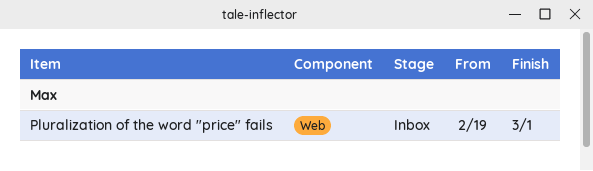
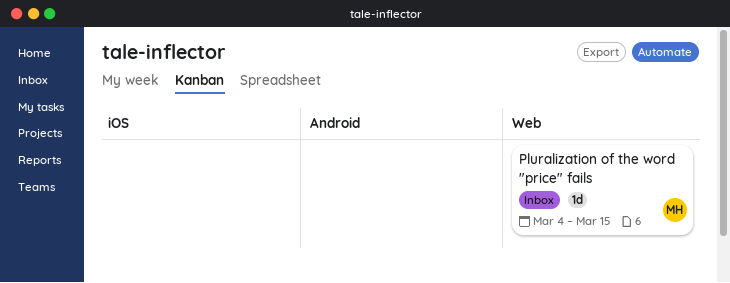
Pluralization of the word "price" fails, start: Feb 19 -> Mar 4
Pluralization of the word "price" fails, due: Mar 1 -> Mar 15

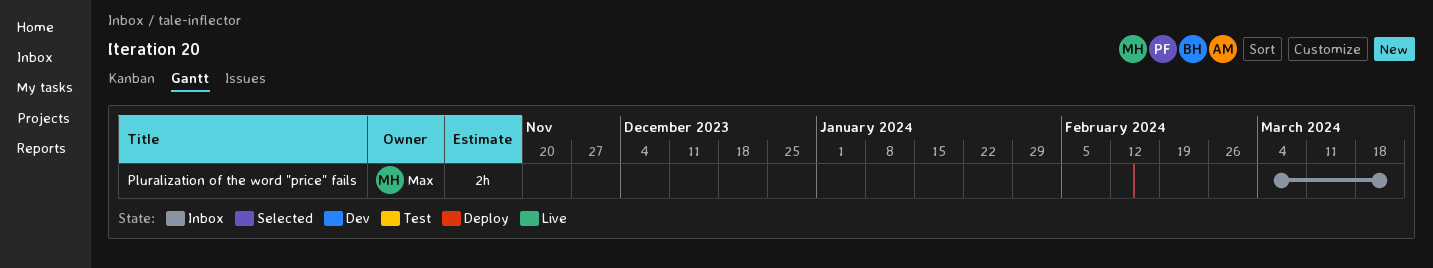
Pluralization of the word "price" fails, estimate: 1d -> 2h
Pluralization of the word "price" fails, due: Mar 15 -> Mar 22

